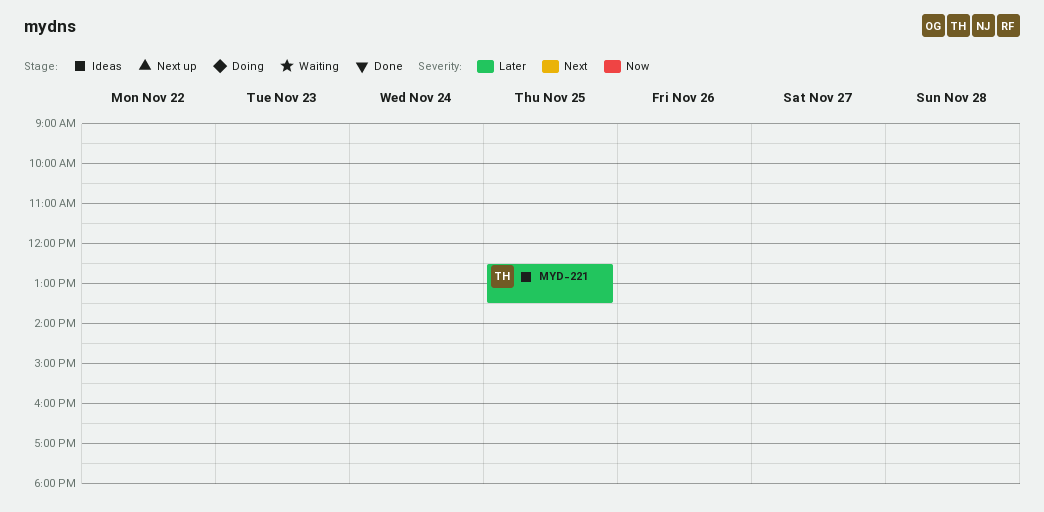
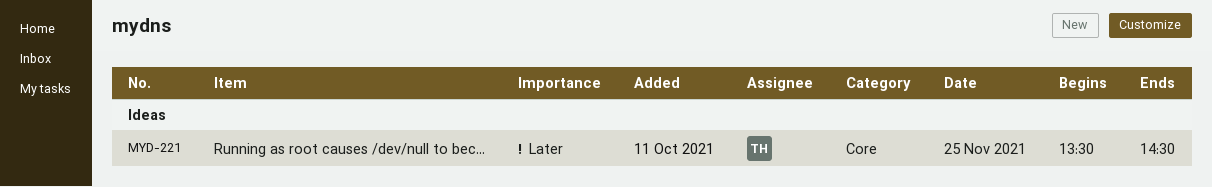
MYD-221, begins: 12:30 -> 13:30
MYD-221, ends: 13:30 -> 14:30

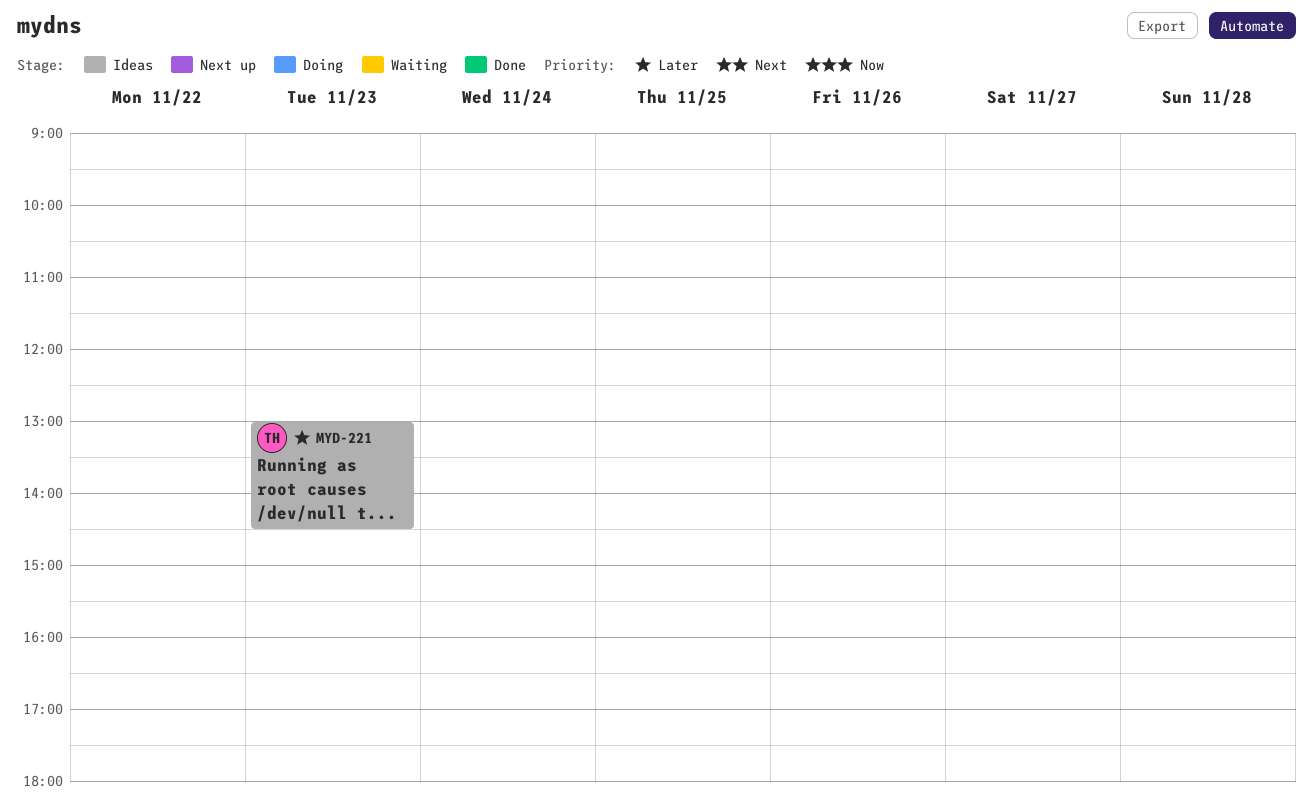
MYD-221, day: Nov 25 -> Nov 23
MYD-221, begins: 13:30 -> 13:00

